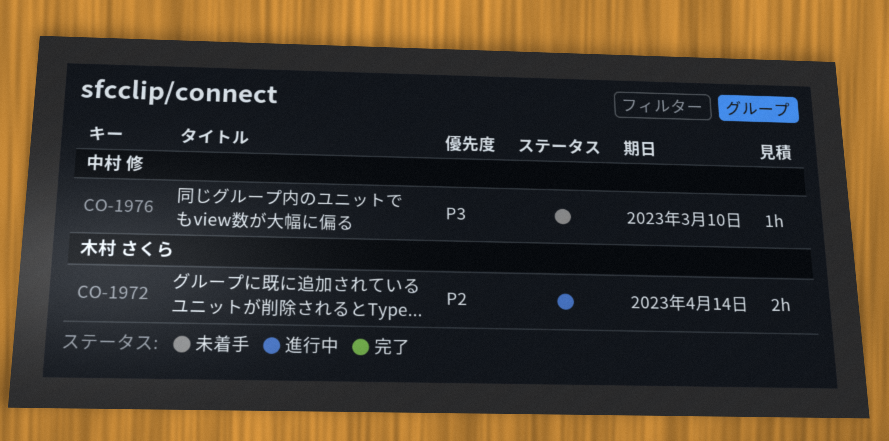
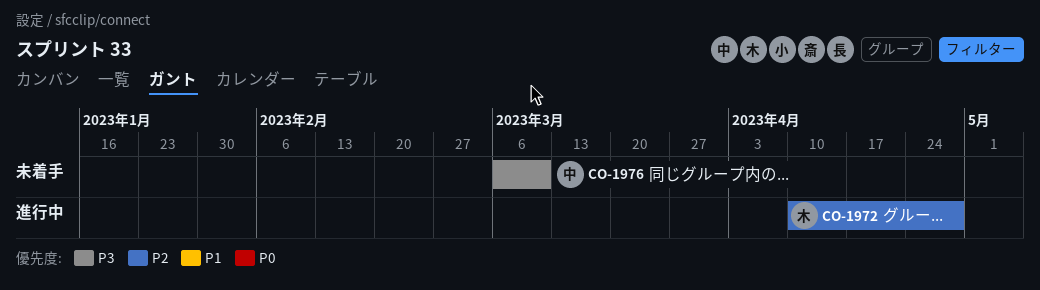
CO-1972, due: Apr 14 -> Apr 28

